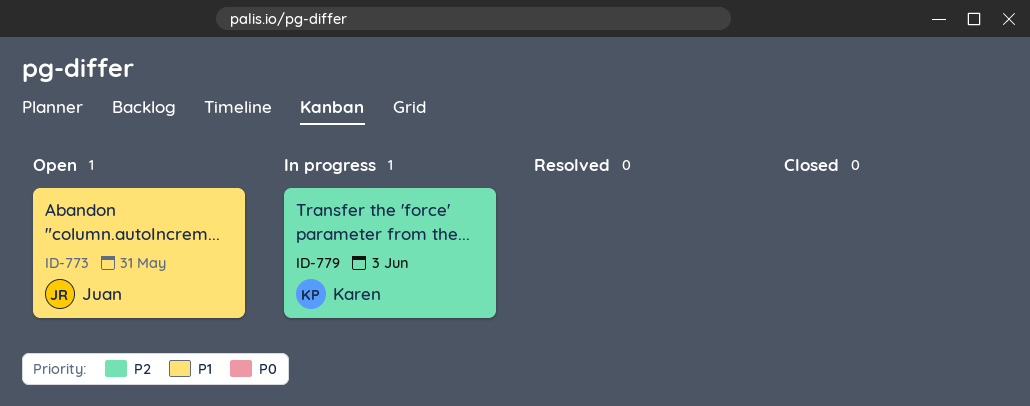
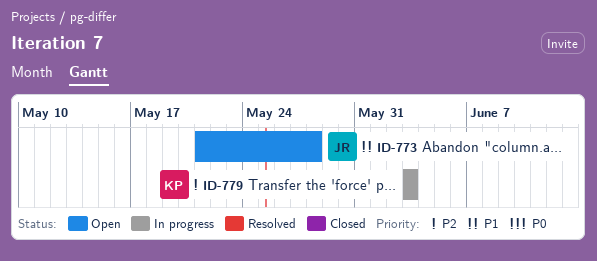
ID-773, due: May 31 -> May 28

